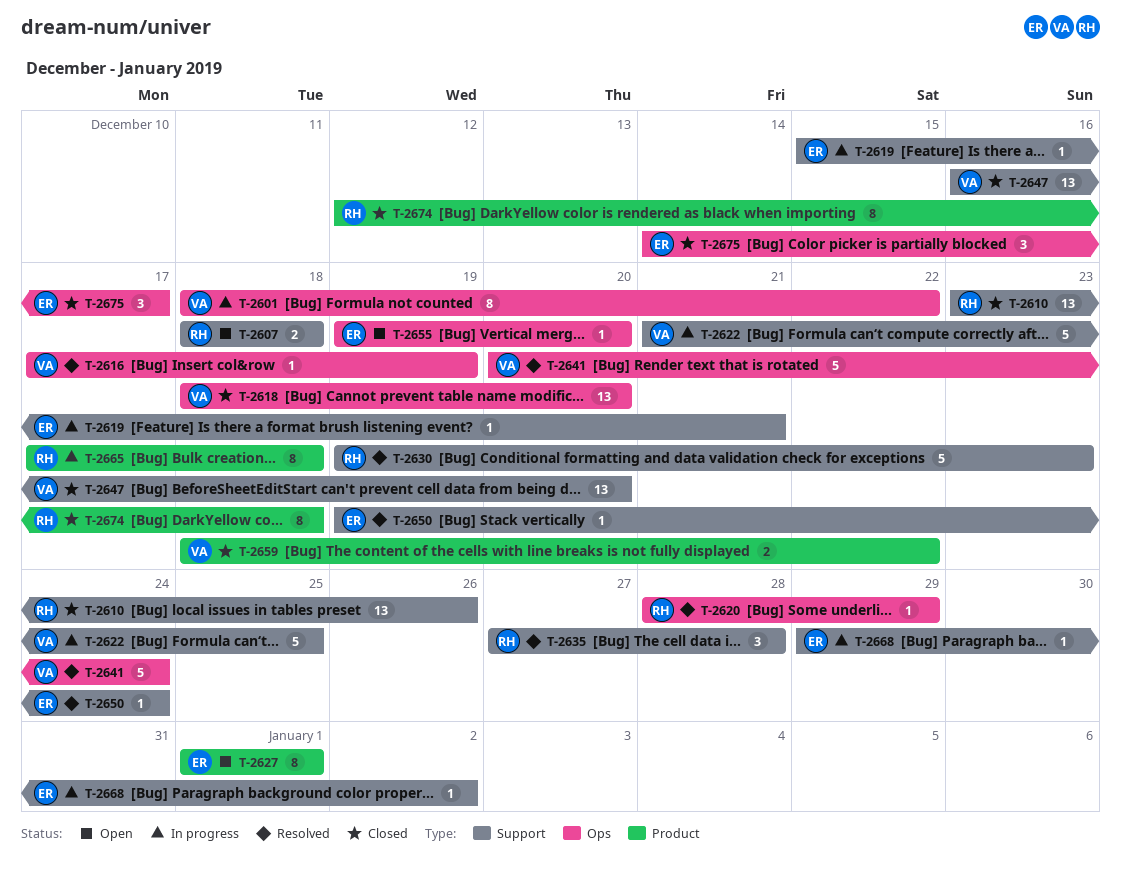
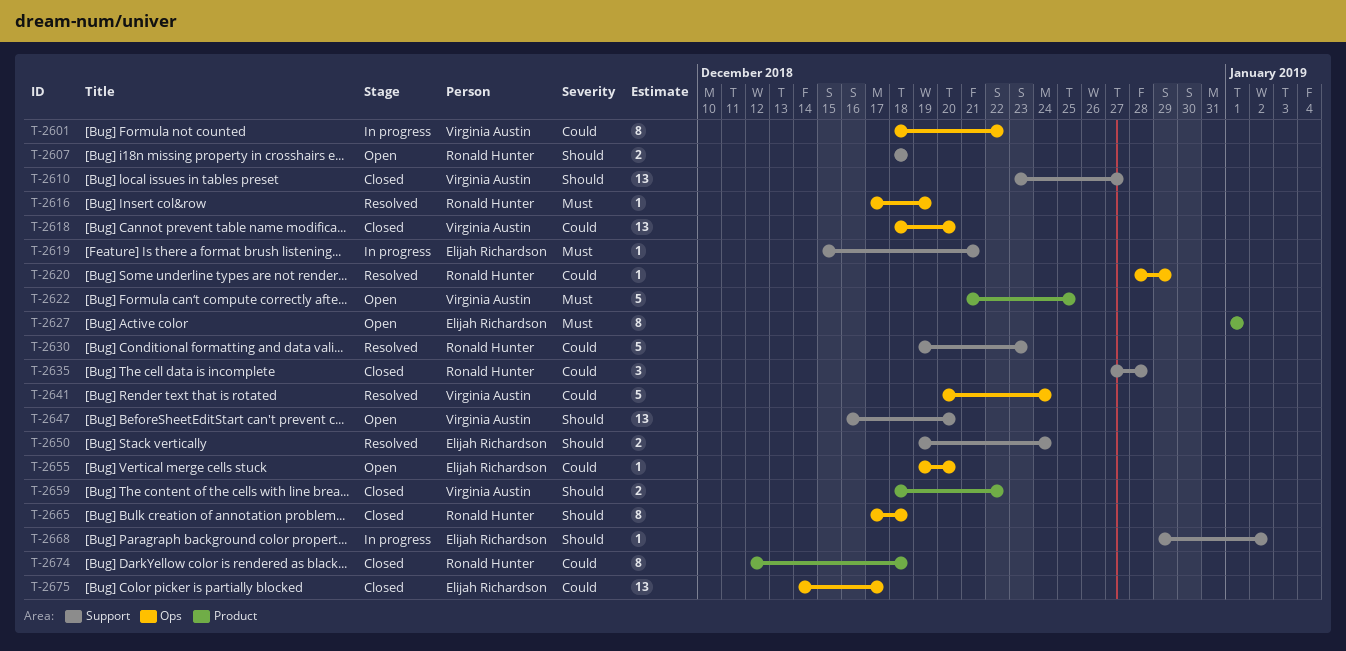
T-2610, owner: Ronald Hunter -> Virginia Austin
T-2610, due: Dec 26 -> Dec 27
T-2616, owner: Virginia Austin -> Ronald Hunter
T-2622, status: In progress -> Open
T-2622, label: Support -> Product
T-2635, status: Resolved -> Closed
T-2647, status: Closed -> Open
T-2650, estimate: 1 -> 2
T-2665, status: In progress -> Closed
T-2665, label: Product -> Ops
T-2675, estimate: 3 -> 13

